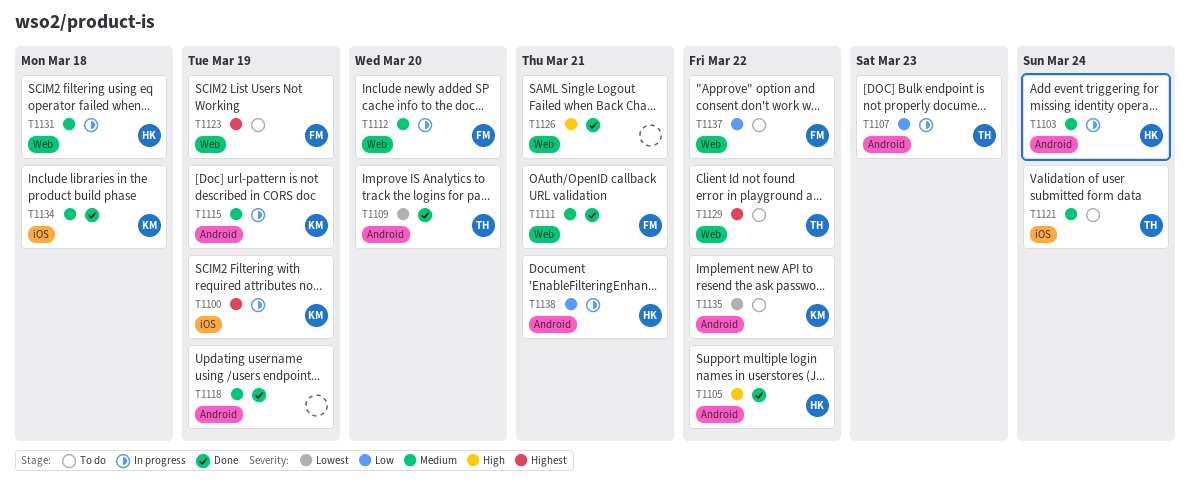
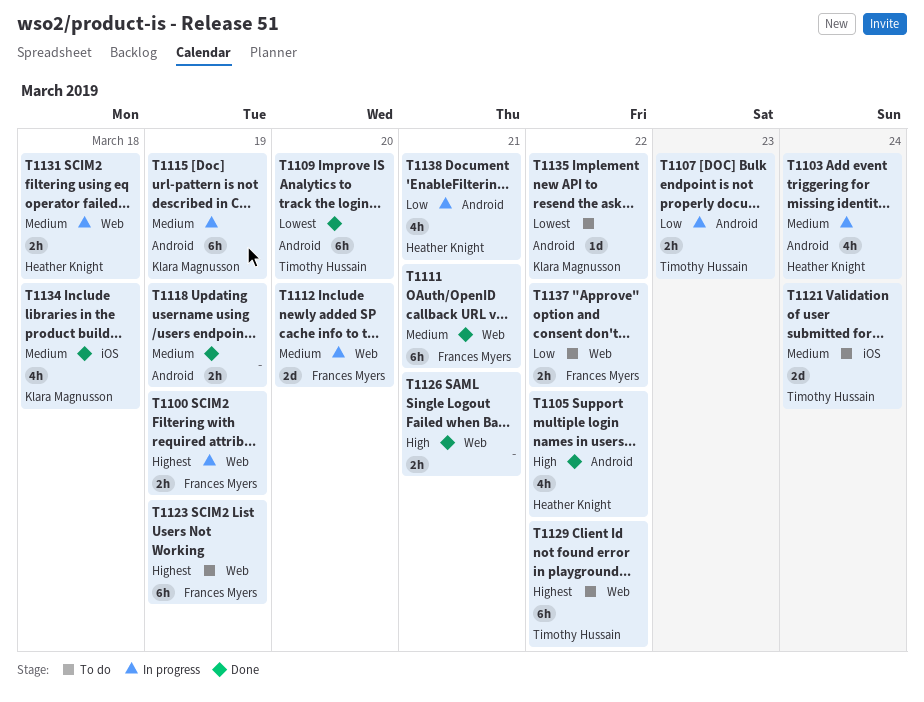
T1100, owner: Klara Magnusson -> Frances Myers
T1100, label: iOS -> Web

